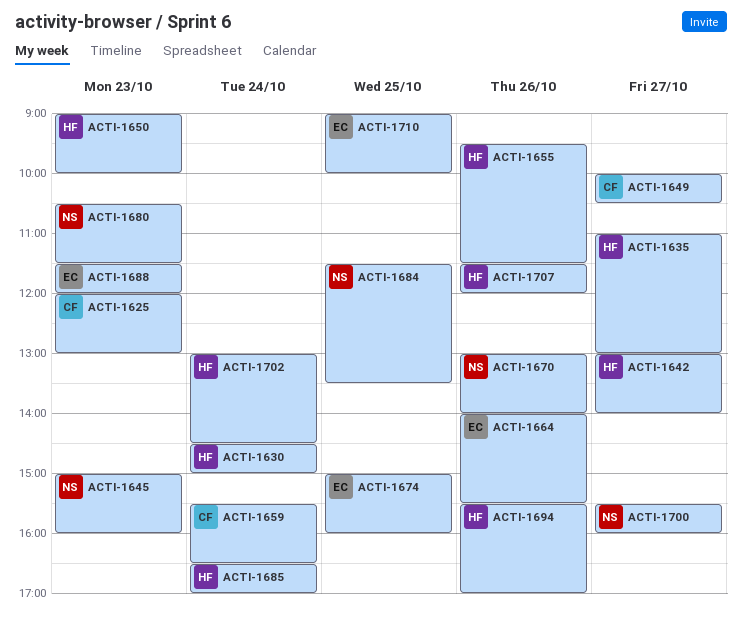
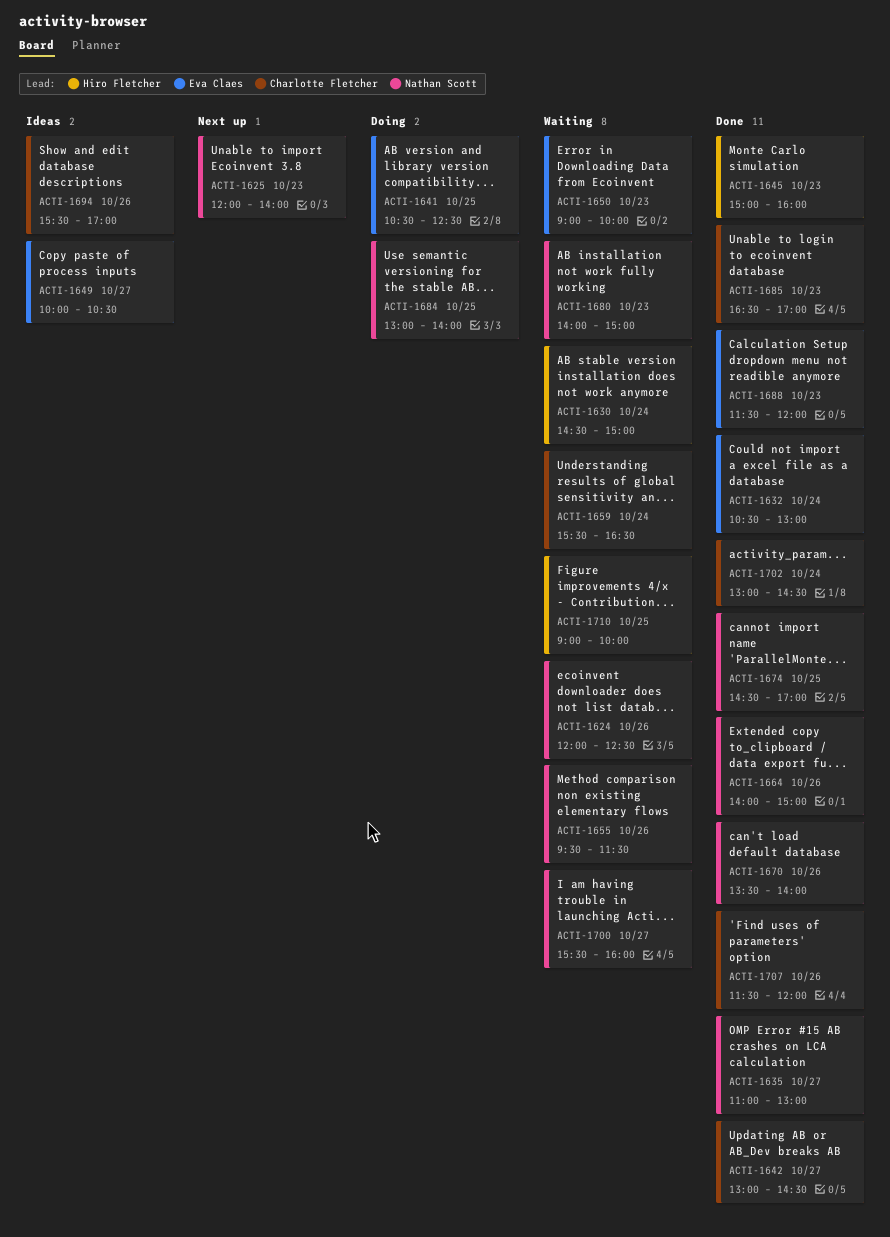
ACTI-1624: none -> present
ACTI-1625, owner: Charlotte Fletcher -> Nathan Scott
ACTI-1625, ends: 13:00 -> 14:00
ACTI-1632: none -> present
ACTI-1635, owner: Hiro Fletcher -> Nathan Scott
ACTI-1641: none -> present
ACTI-1642, owner: Hiro Fletcher -> Charlotte Fletcher
ACTI-1642, ends: 14:00 -> 14:30
ACTI-1645, owner: Nathan Scott -> Hiro Fletcher
ACTI-1649, owner: Charlotte Fletcher -> Eva Claes
ACTI-1650, owner: Hiro Fletcher -> Eva Claes
ACTI-1655, owner: Hiro Fletcher -> Nathan Scott
ACTI-1664, owner: Eva Claes -> Nathan Scott
ACTI-1664, ends: 15:30 -> 15:00
ACTI-1670, begins: 13:00 -> 13:30
ACTI-1674, owner: Eva Claes -> Nathan Scott
ACTI-1674, begins: 15:00 -> 14:30
ACTI-1674, ends: 16:00 -> 17:00
ACTI-1680, begins: 10:30 -> 14:00
ACTI-1680, ends: 11:30 -> 15:00
ACTI-1684, begins: 11:30 -> 13:00
ACTI-1684, ends: 13:30 -> 14:00
ACTI-1685, owner: Hiro Fletcher -> Charlotte Fletcher
ACTI-1685, day: Oct 24 -> Oct 23
ACTI-1694, owner: Hiro Fletcher -> Charlotte Fletcher
ACTI-1702, owner: Hiro Fletcher -> Charlotte Fletcher
ACTI-1707, owner: Hiro Fletcher -> Charlotte Fletcher
ACTI-1710, owner: Eva Claes -> Hiro Fletcher

